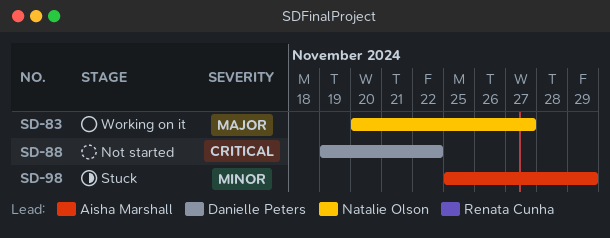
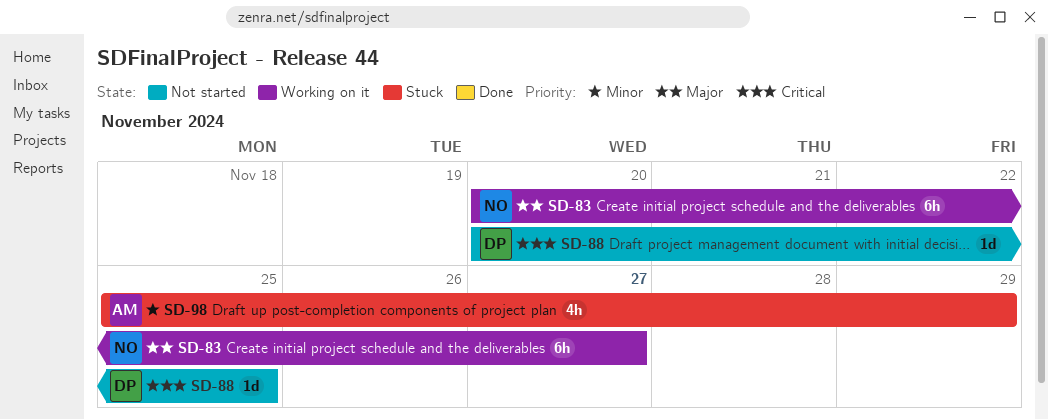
SD-88, start: Nov 19 -> Nov 20
SD-88, due: Nov 22 -> Nov 25

